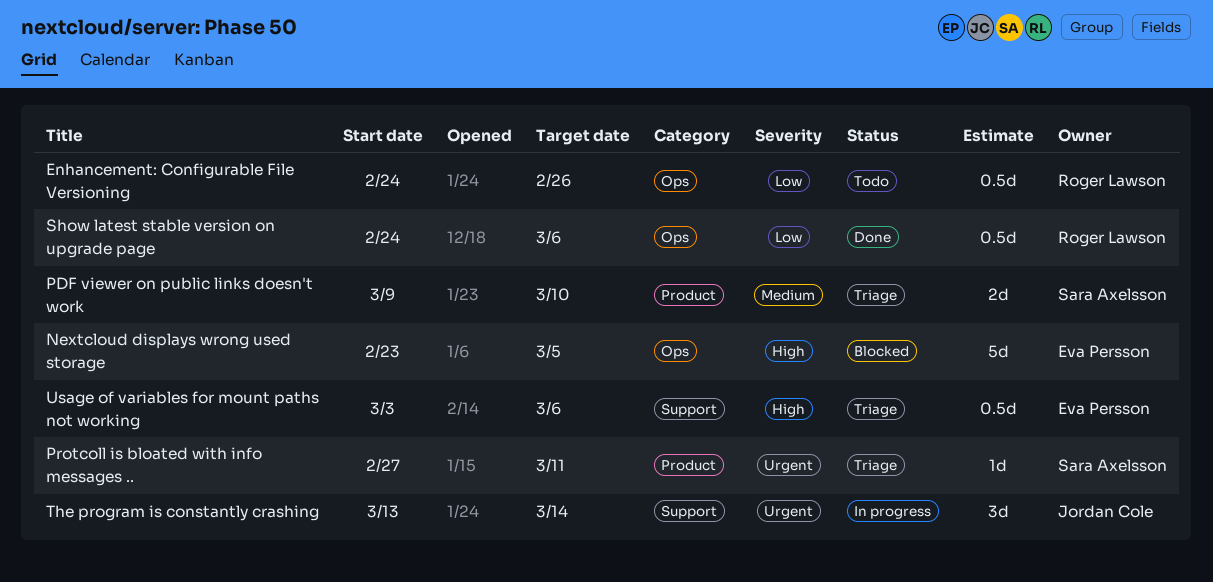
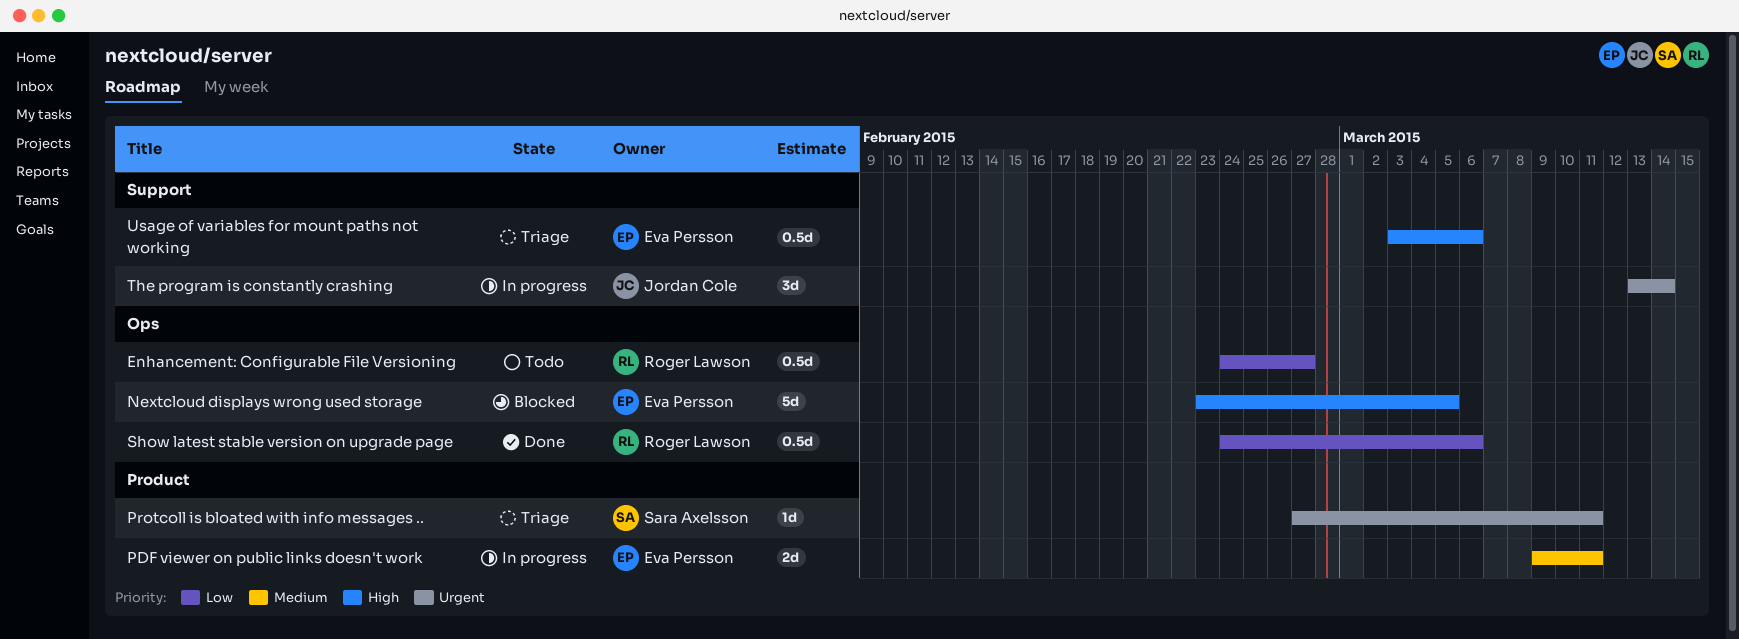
Enhancement: Configurable File Versioning, due: Feb 26 -> Feb 27
PDF viewer on public links doesn't work, status: Triage -> In progress
PDF viewer on public links doesn't work, owner: Sara Axelsson -> Eva Persson
PDF viewer on public links doesn't work, due: Mar 10 -> Mar 11

